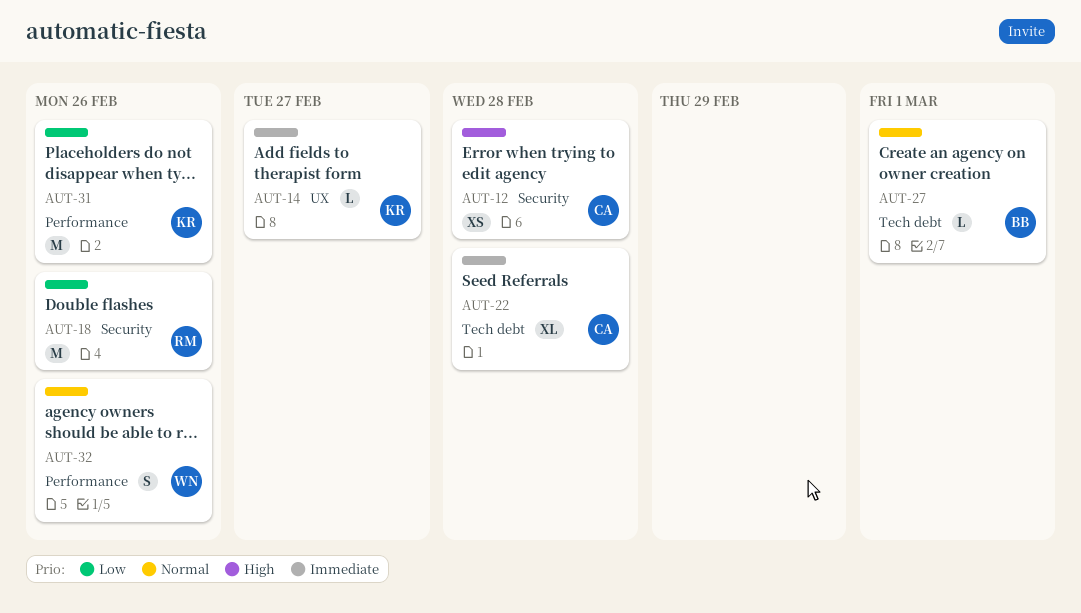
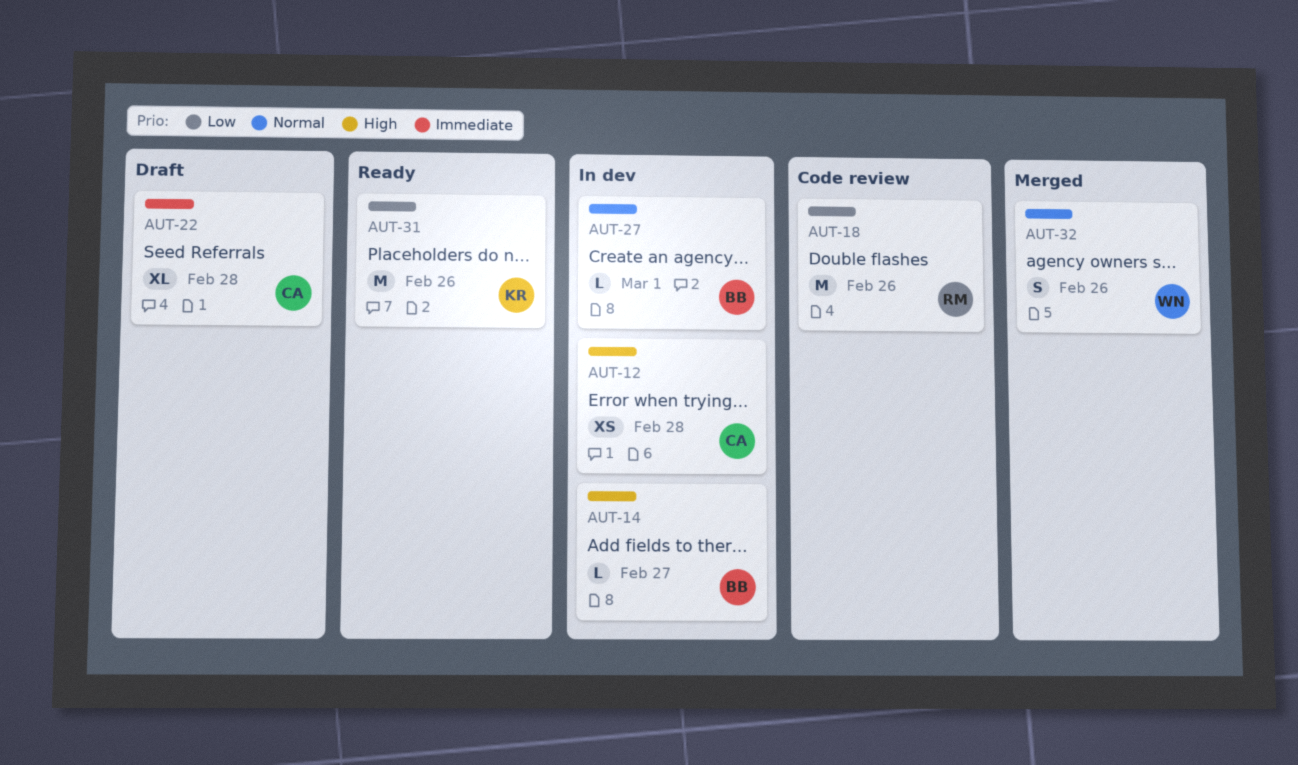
AUT-14, owner: KR -> BB
AUT-14, priority: Immediate -> High

